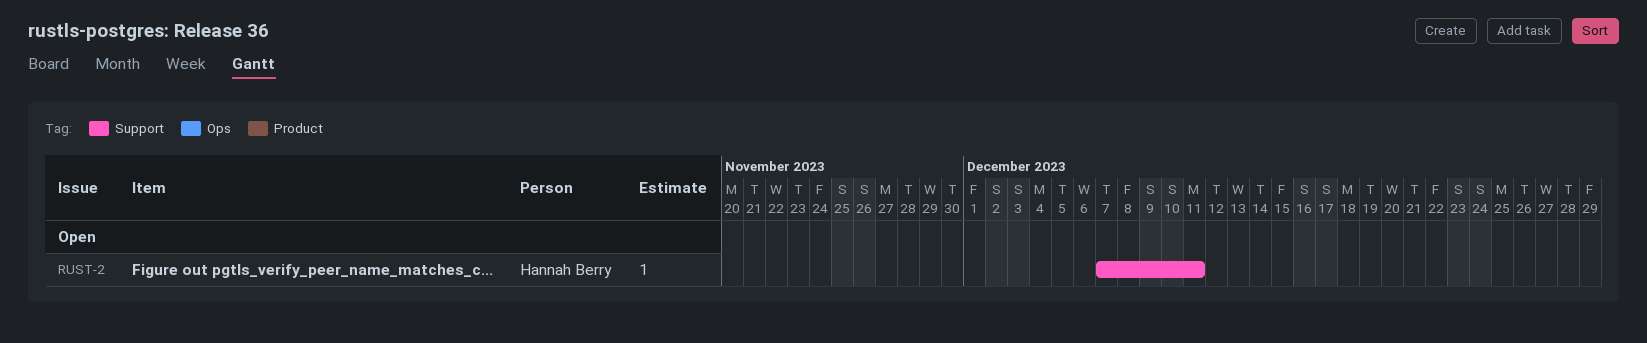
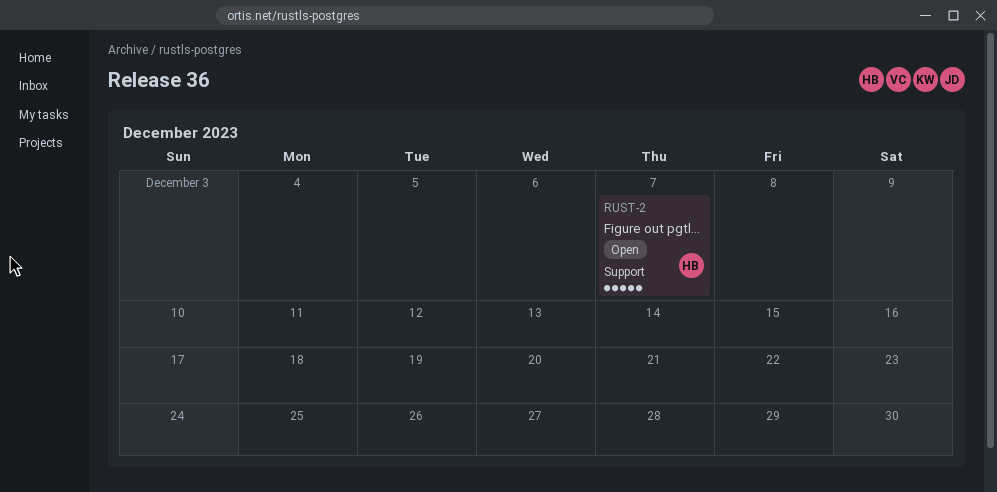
RUST-2, estimate: 1 -> 5
RUST-2, due: Dec 11 -> Dec 7

